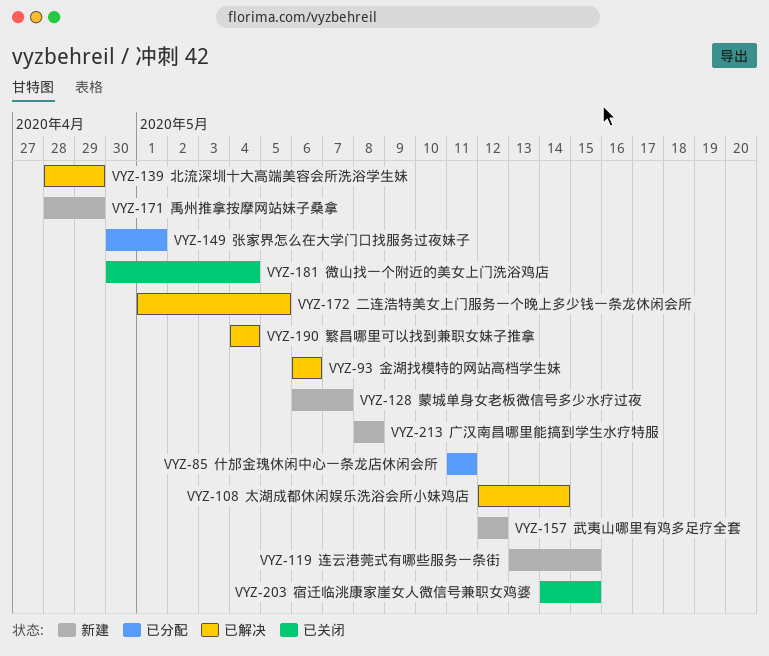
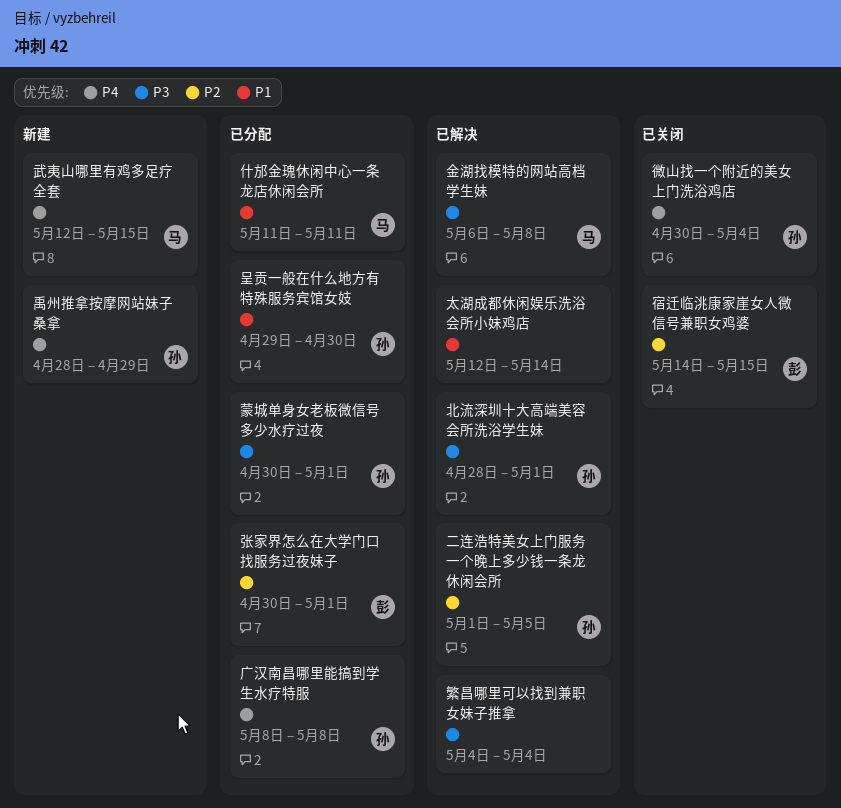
北流深圳十大高端美容会所洗浴学生妹, due: Apr 29 -> May 1
呈贡一般在什么地方有特殊服务宾馆女妓: none -> present
广汉南昌哪里能搞到学生水疗特服, status: 新建 -> 已分配
武夷山哪里有鸡多足疗全套, due: May 12 -> May 15
蒙城单身女老板微信号多少水疗过夜, status: 新建 -> 已分配
蒙城单身女老板微信号多少水疗过夜, start: May 6 -> Apr 30
蒙城单身女老板微信号多少水疗过夜, due: May 7 -> May 1
连云港莞式有哪些服务一条街: present -> none
金湖找模特的网站高档学生妹, due: May 6 -> May 8

